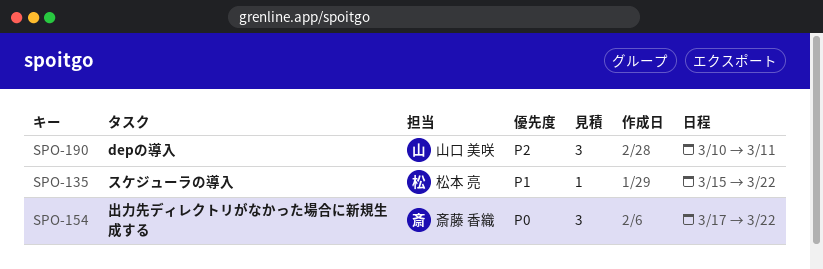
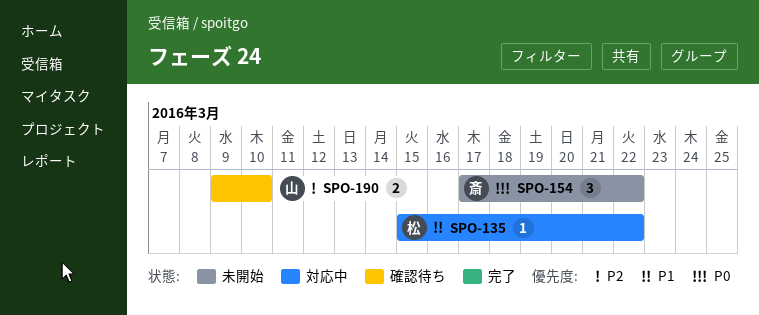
SPO-190, estimate: 3 -> 2
SPO-190, start: Mar 10 -> Mar 9
SPO-190, due: Mar 11 -> Mar 10

